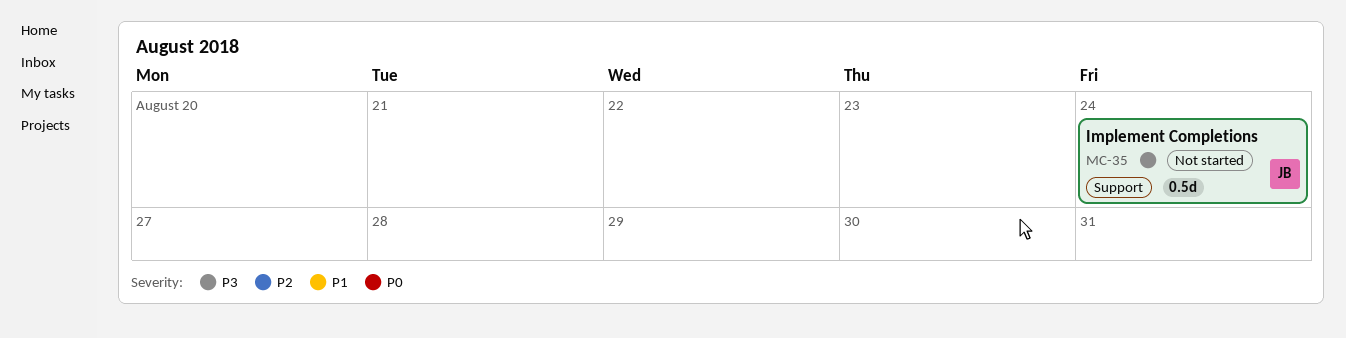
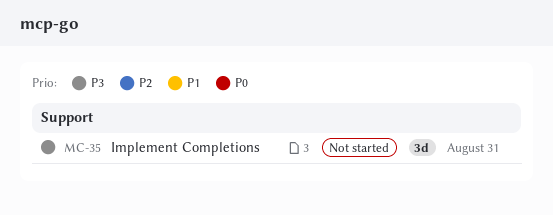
MC-35, estimate: 0.5d -> 3d
MC-35, due: Aug 24 -> Aug 31

